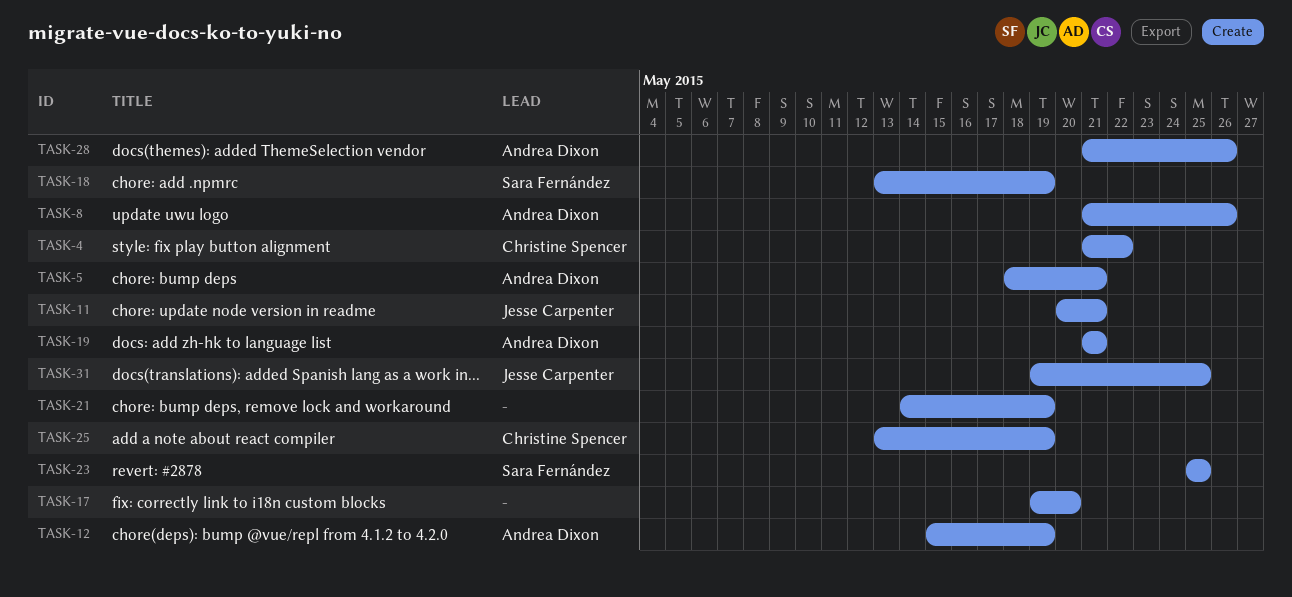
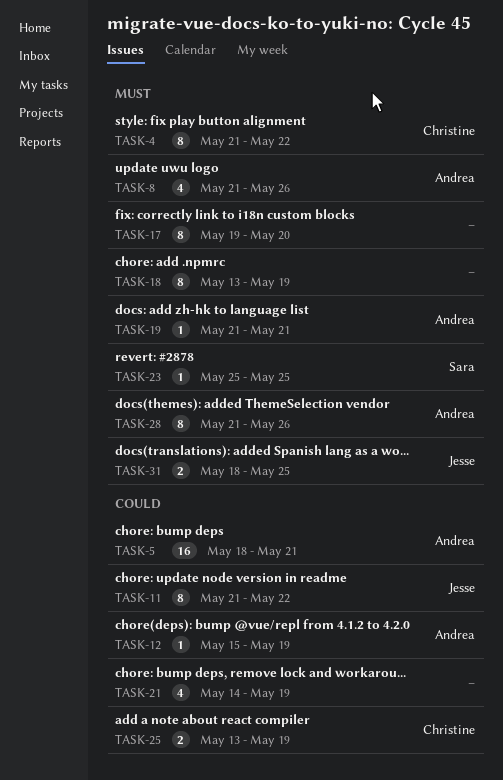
TASK-11, start: May 20 -> May 21
TASK-11, due: May 21 -> May 22
TASK-18, owner: Sara Fernández -> none
TASK-31, start: May 19 -> May 18

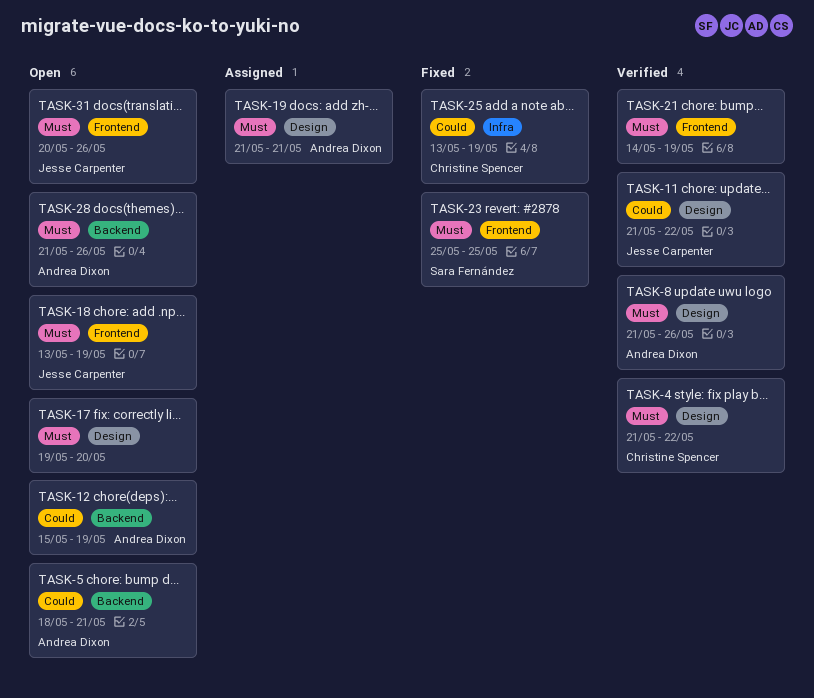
TASK-18, owner: none -> Jesse Carpenter
TASK-21, priority: Could -> Must
TASK-31, start: May 18 -> May 20
TASK-31, due: May 25 -> May 26

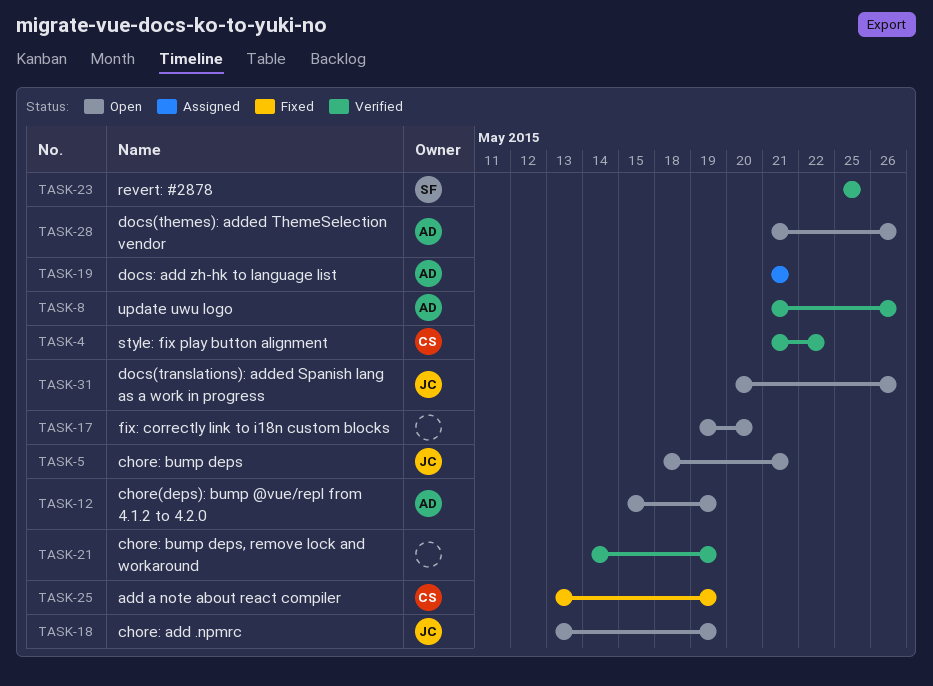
TASK-5, owner: Andrea Dixon -> Jesse Carpenter
TASK-11: present -> none
TASK-23, status: Fixed -> Verified

